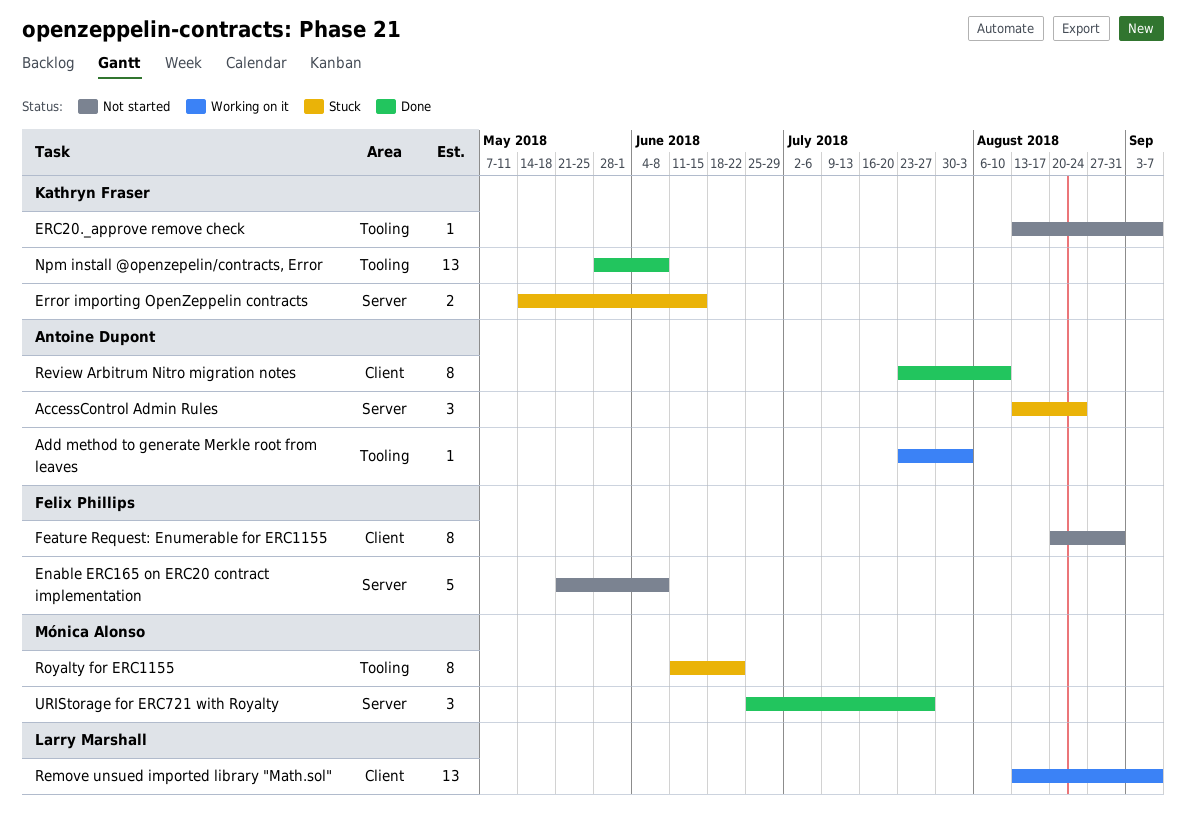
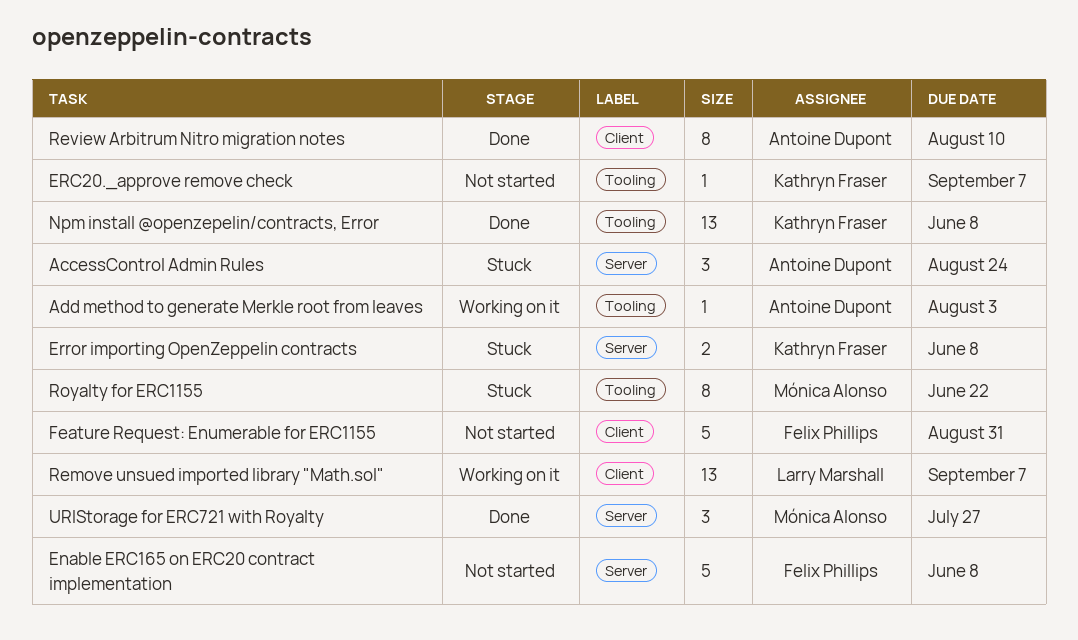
Error importing OpenZeppelin contracts, due: Jun 15 -> Jun 8
Feature Request: Enumerable for ERC1155, estimate: 8 -> 5

